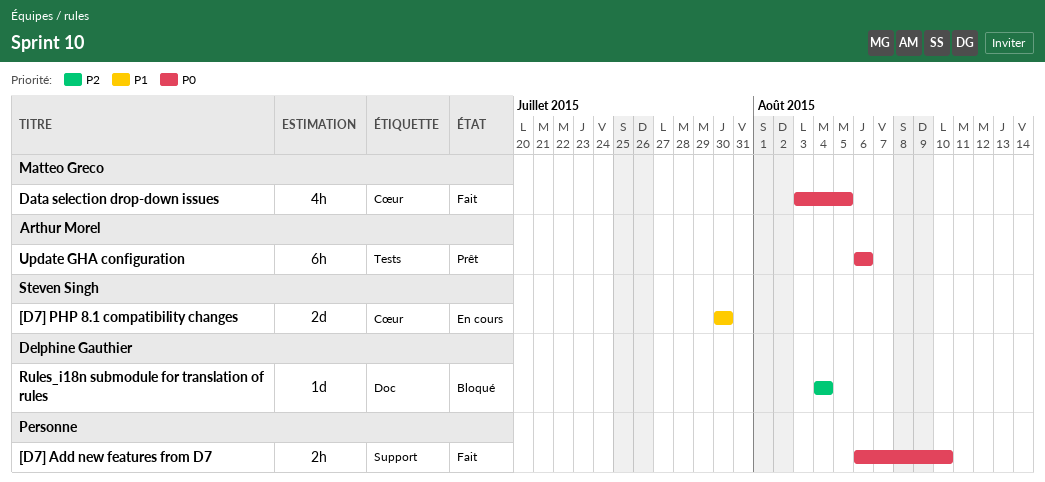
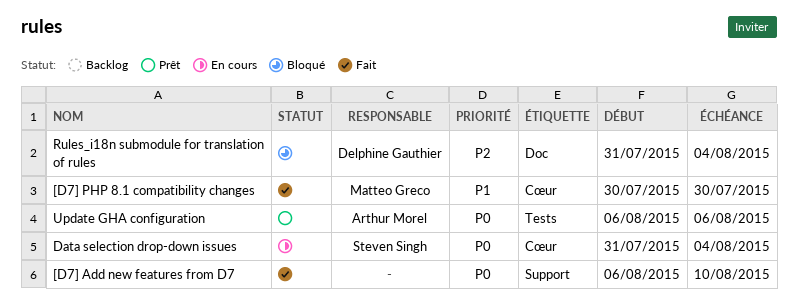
[D7] PHP 8.1 compatibility changes, status: En cours -> Fait
[D7] PHP 8.1 compatibility changes, owner: Steven Singh -> Matteo Greco
Data selection drop-down issues, status: Fait -> En cours
Data selection drop-down issues, owner: Matteo Greco -> Steven Singh
Data selection drop-down issues, start: Aug 3 -> Jul 31
Data selection drop-down issues, due: Aug 5 -> Aug 4
Rules_i18n submodule for translation of rules, start: Aug 4 -> Jul 31

